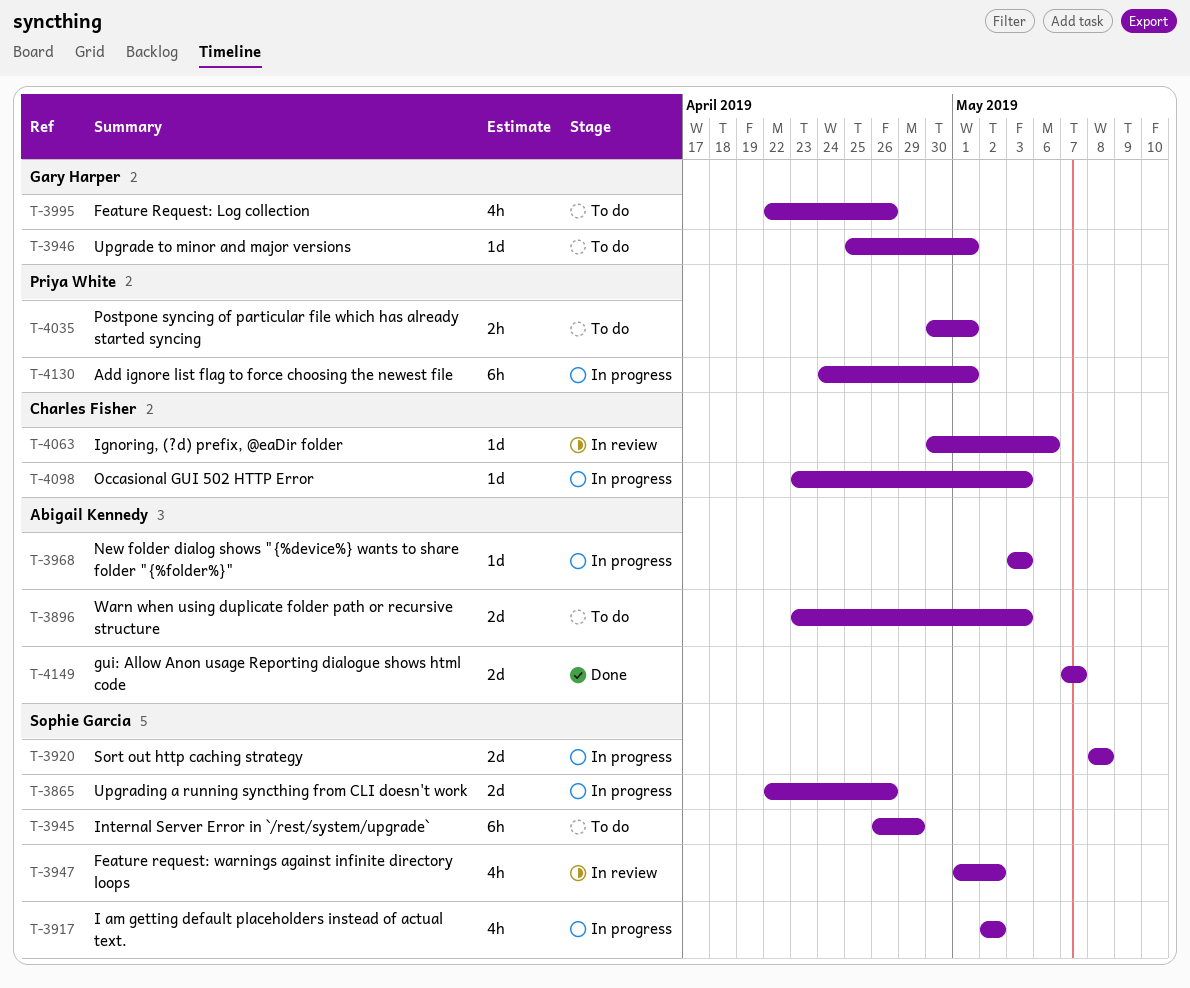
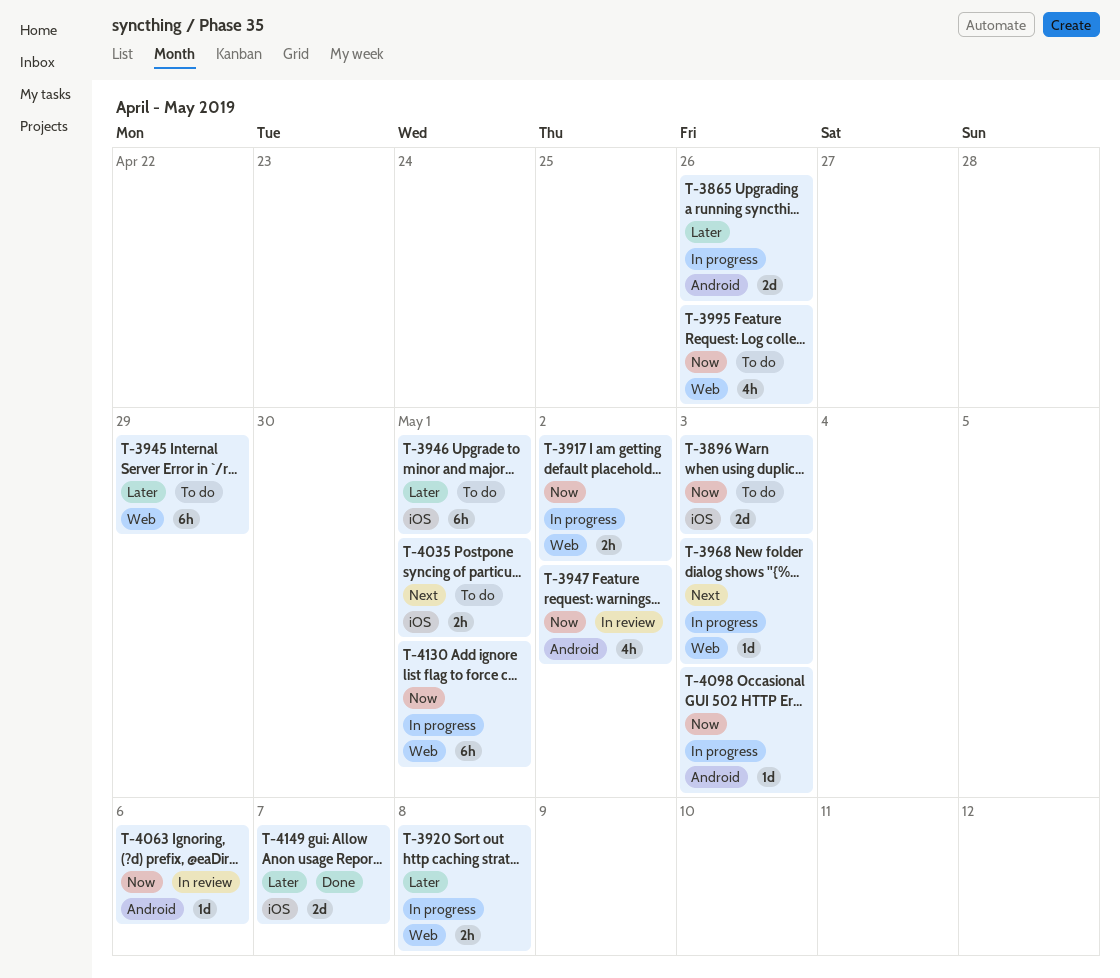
T-3917, estimate: 4h -> 2h
T-3920, estimate: 2d -> 2h
T-3946, estimate: 1d -> 6h

